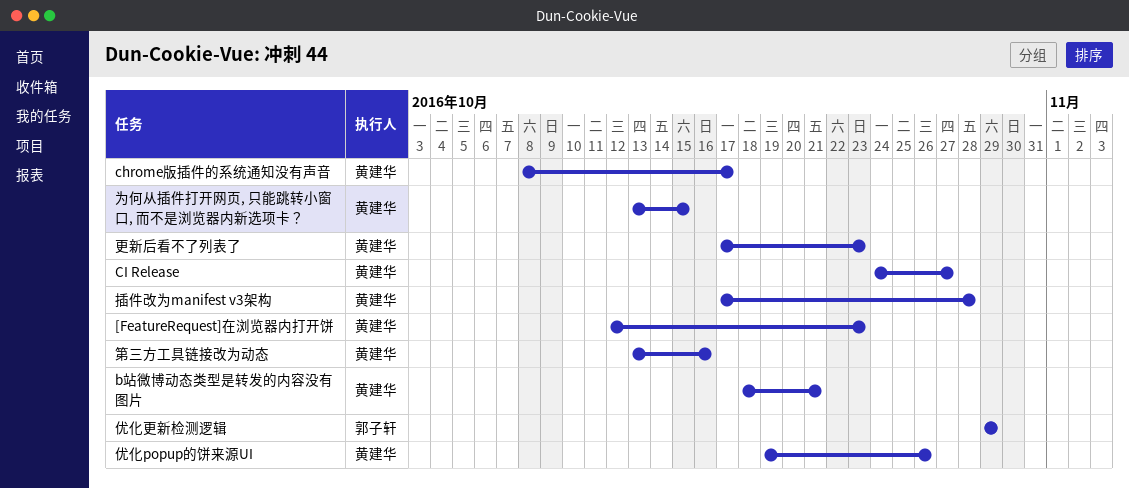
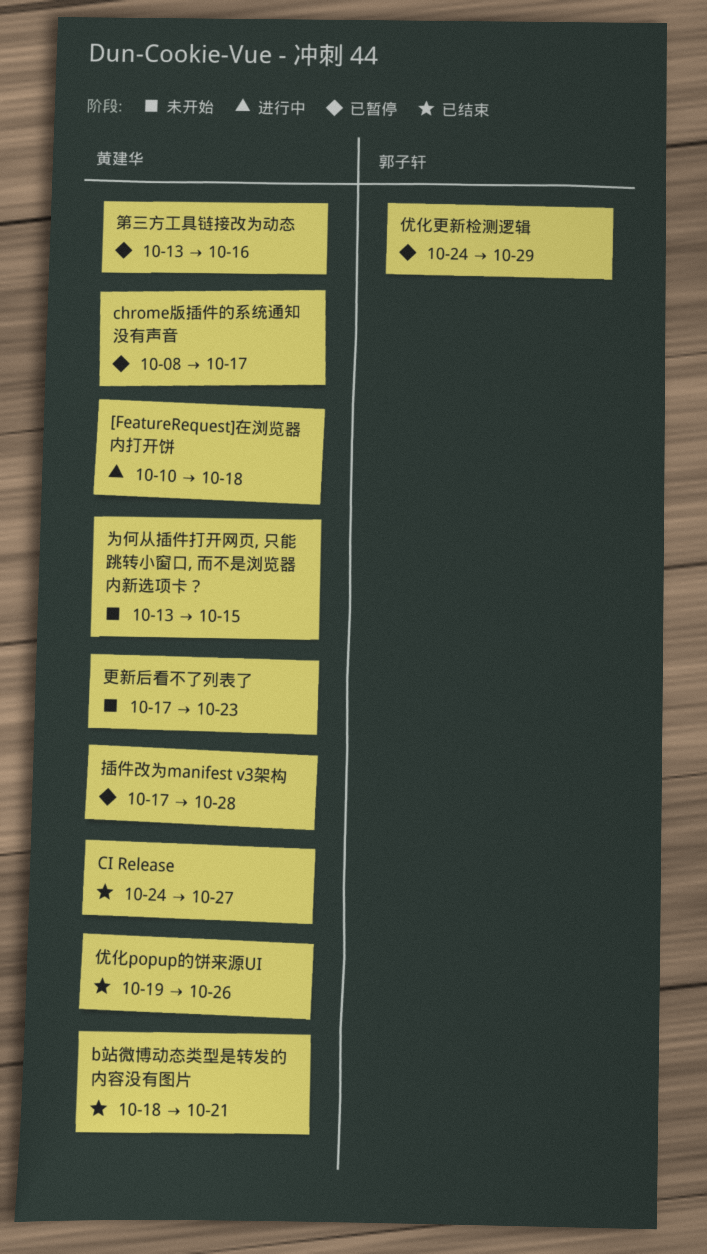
[FeatureRequest]在浏览器内打开饼, start: Oct 12 -> Oct 10
[FeatureRequest]在浏览器内打开饼, due: Oct 23 -> Oct 18
优化更新检测逻辑, start: Oct 29 -> Oct 24

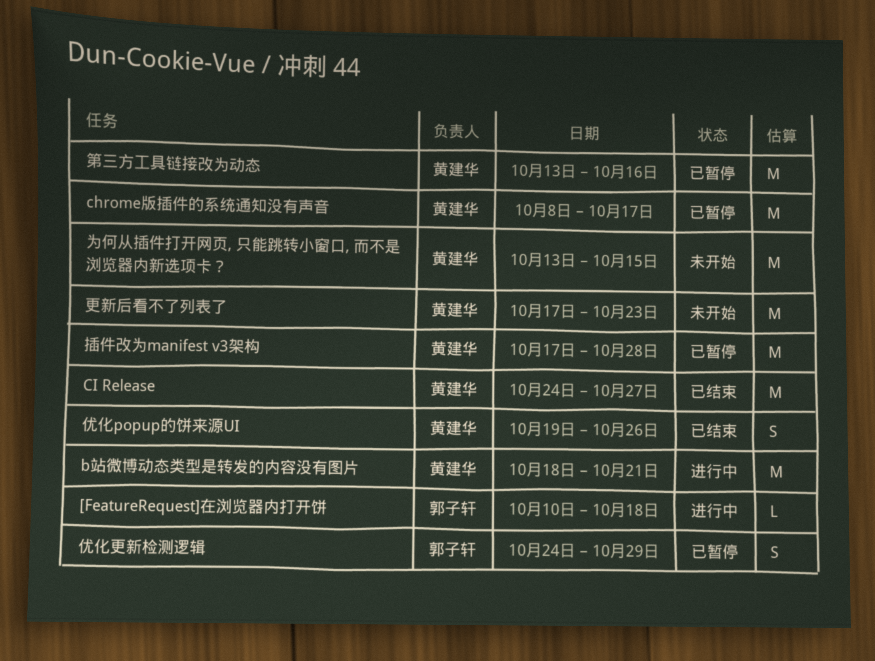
[FeatureRequest]在浏览器内打开饼, owner: 黄建华 -> 郭子轩
b站微博动态类型是转发的内容没有图片, status: 已结束 -> 进行中

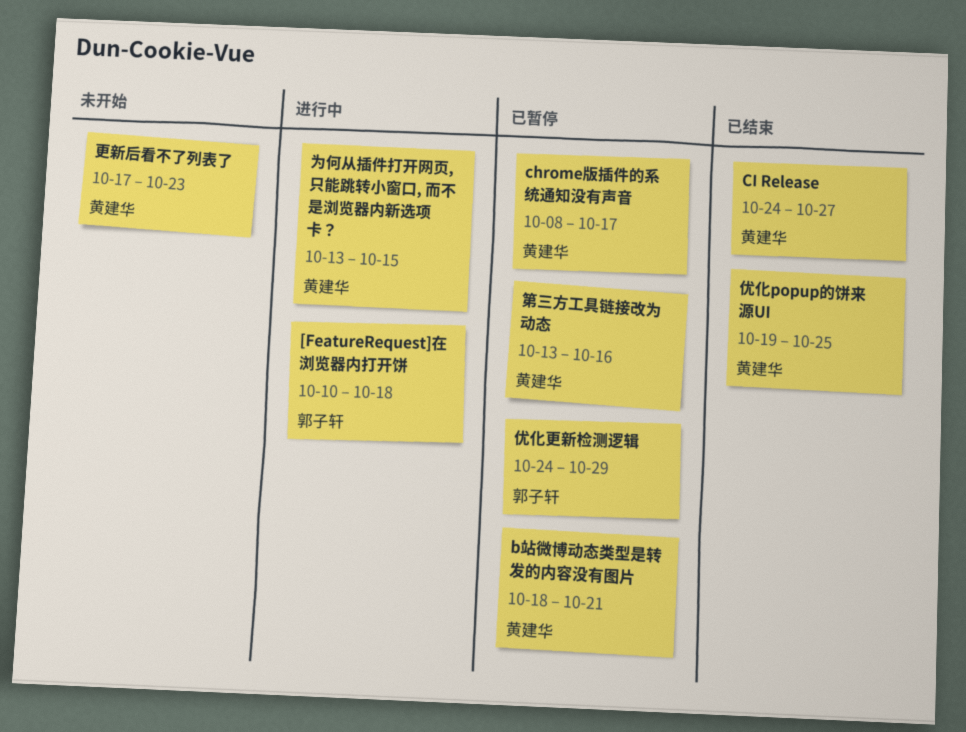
b站微博动态类型是转发的内容没有图片, status: 进行中 -> 已暂停
为何从插件打开网页, 只能跳转小窗口, 而不是浏览器内新选项卡？, status: 未开始 -> 进行中
优化popup的饼来源UI, due: Oct 26 -> Oct 25
插件改为manifest v3架构: present -> none

